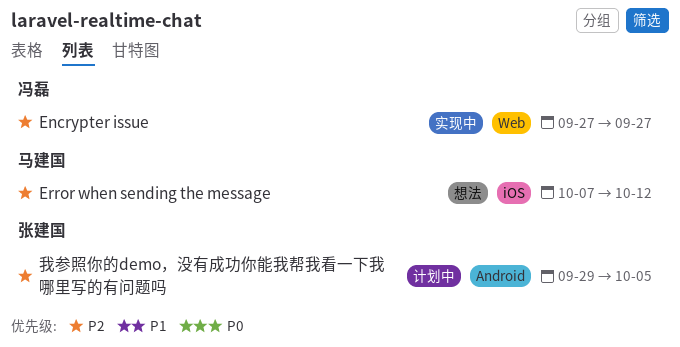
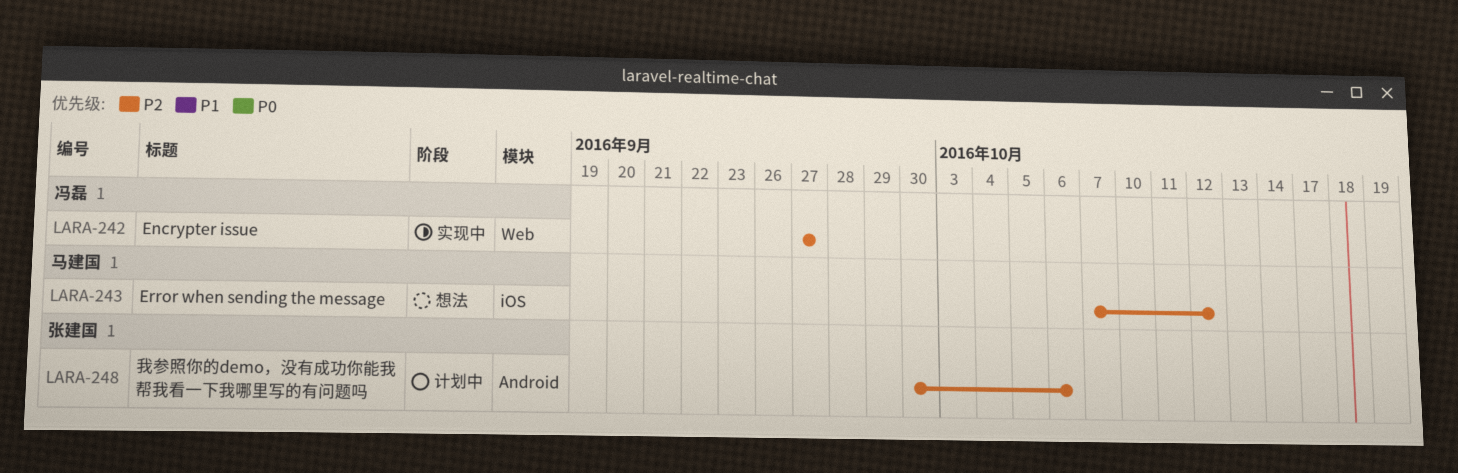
我参照你的demo，没有成功你能我帮我看一下我哪里写的有问题吗, start: Sep 29 -> Sep 30
我参照你的demo，没有成功你能我帮我看一下我哪里写的有问题吗, due: Oct 5 -> Oct 6

